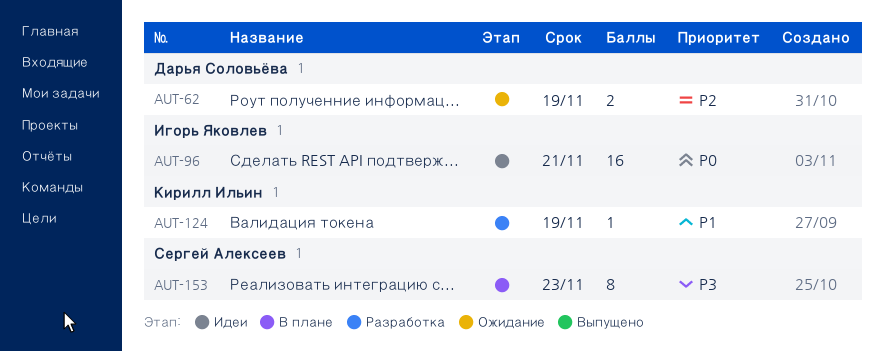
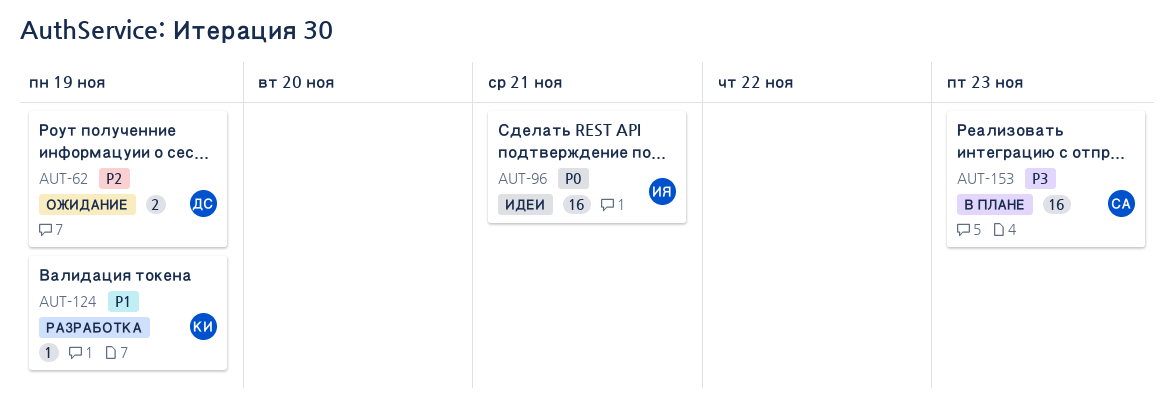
AUT-153, estimate: 8 -> 16

